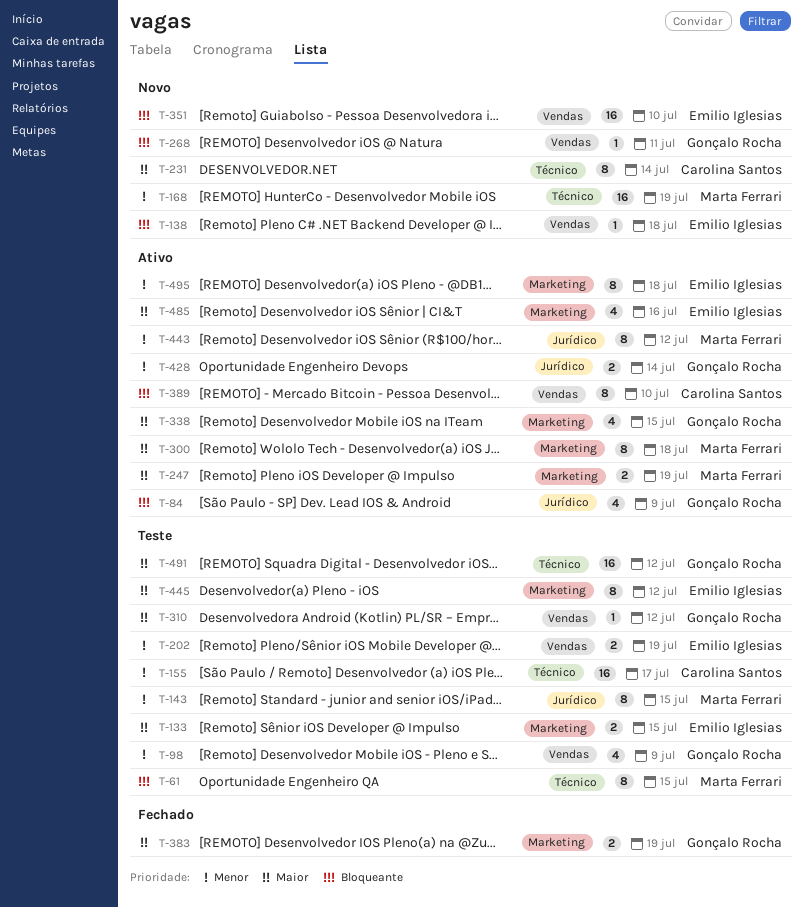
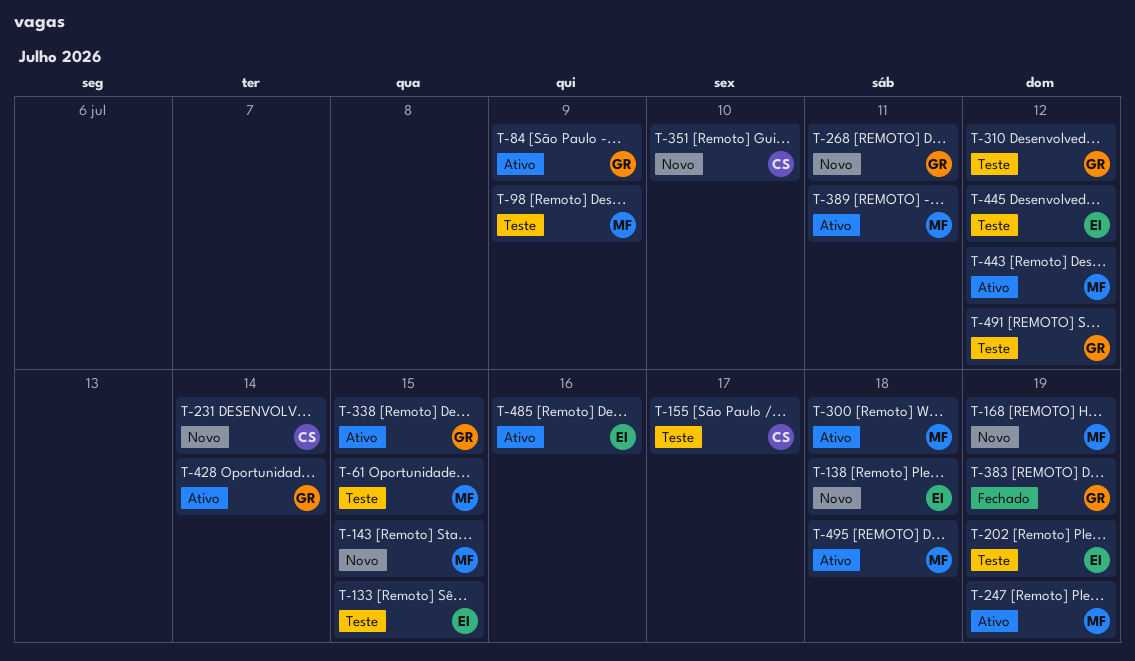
T-98, owner: Gonçalo Rocha -> Marta Ferrari
T-143, status: Teste -> Novo
T-351, owner: Emilio Iglesias -> Carolina Santos
T-389, owner: Carolina Santos -> Marta Ferrari
T-389, due: Jul 10 -> Jul 11
T-495, owner: Emilio Iglesias -> Marta Ferrari

